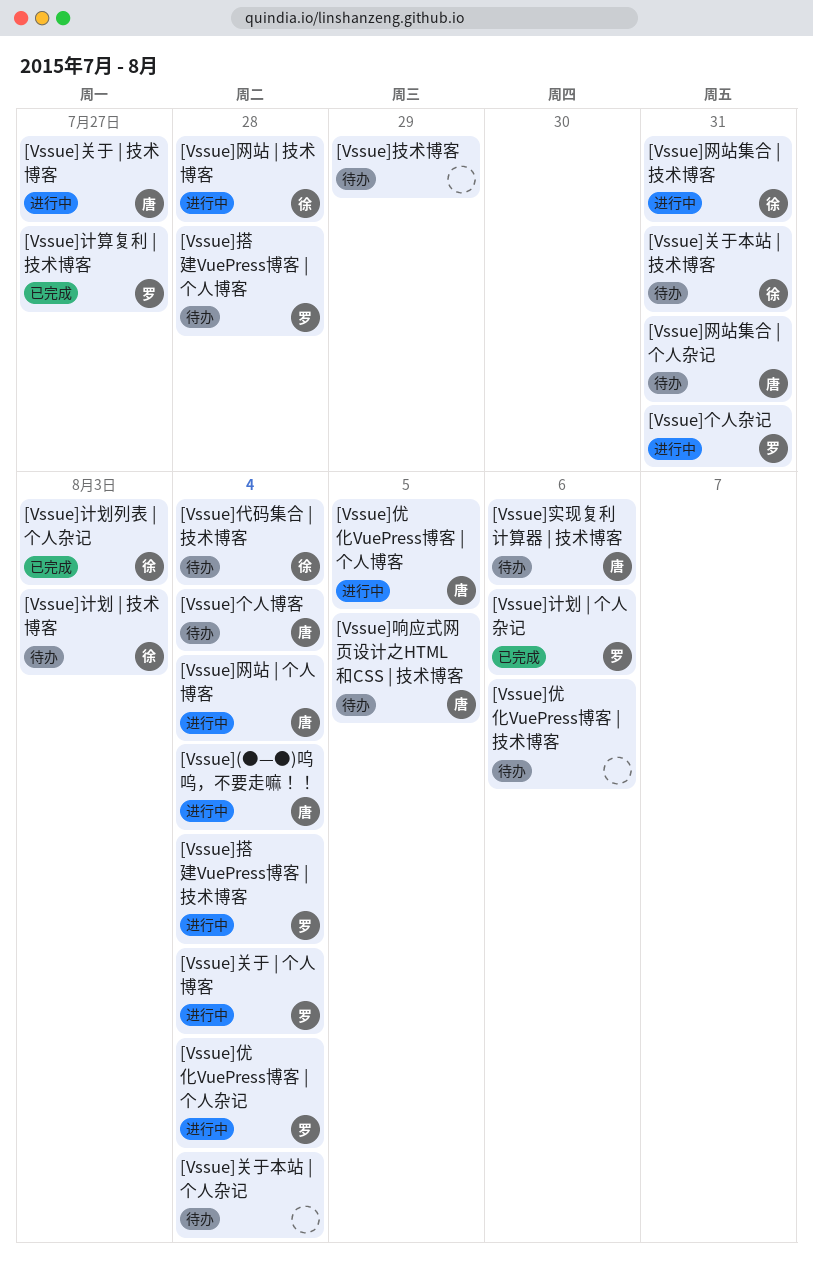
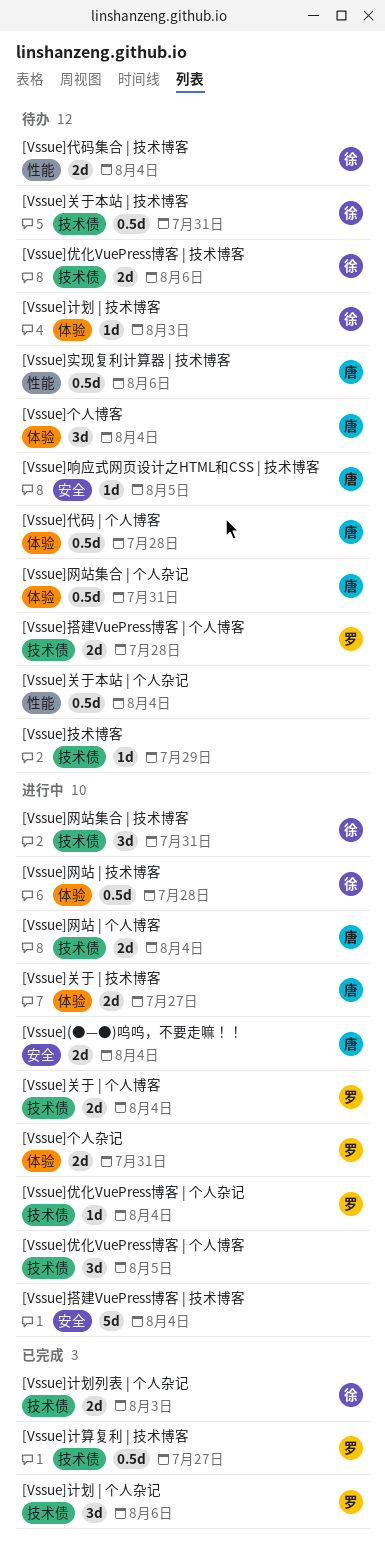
[Vssue]代码 | 个人博客: none -> present
[Vssue]优化VuePress博客 | 个人博客, owner: 唐 -> none
[Vssue]优化VuePress博客 | 技术博客, owner: none -> 徐
[Vssue]搭建VuePress博客 | 技术博客, owner: 罗 -> none

